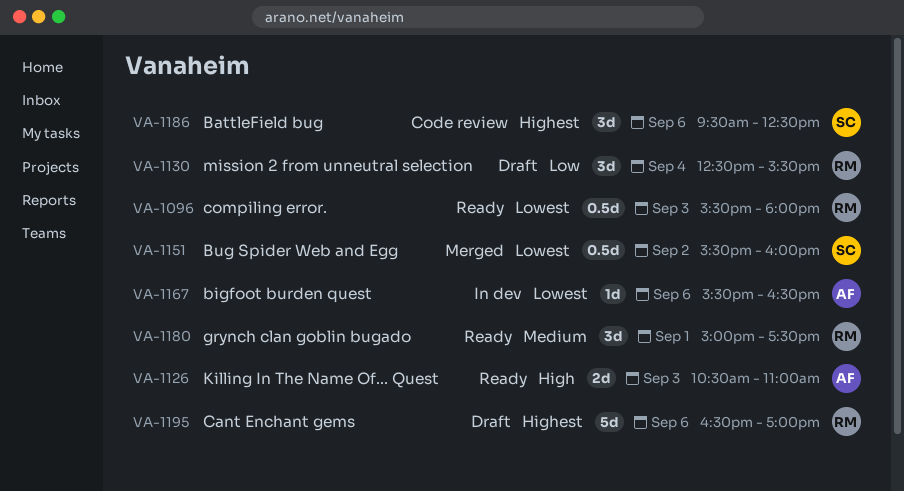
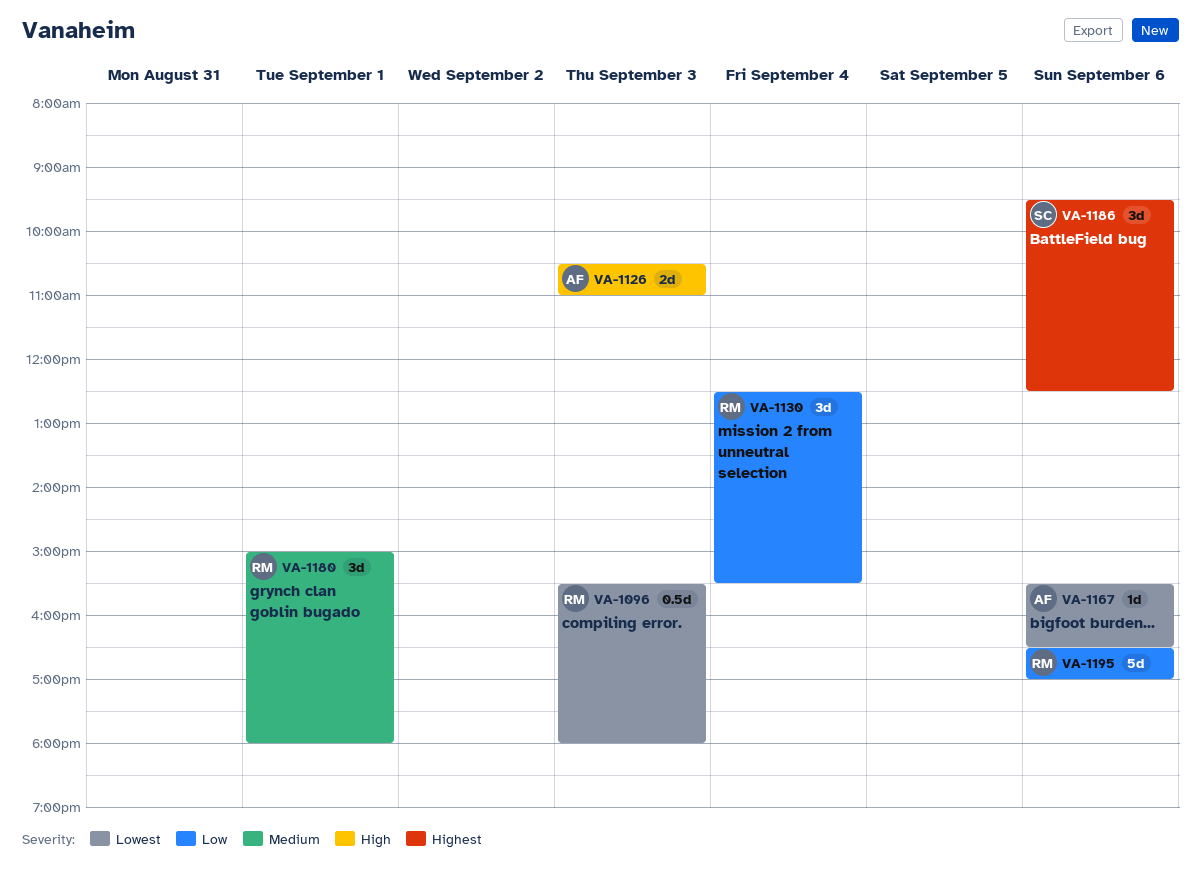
VA-1151: present -> none
VA-1180, ends: 17:30 -> 18:00
VA-1195, priority: Highest -> Low

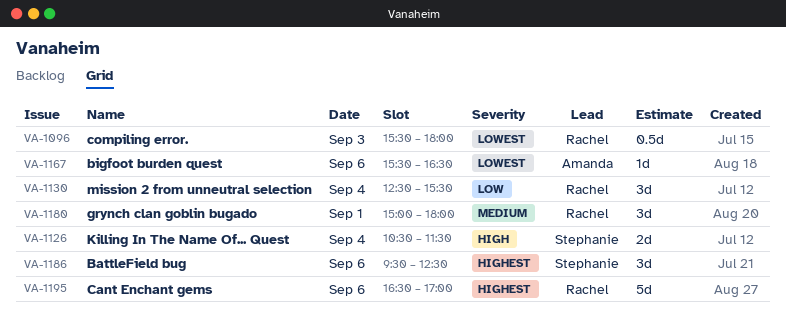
VA-1126, owner: Amanda -> Stephanie
VA-1126, day: Sep 3 -> Sep 4
VA-1126, ends: 11:00 -> 11:30
VA-1195, priority: Low -> Highest

